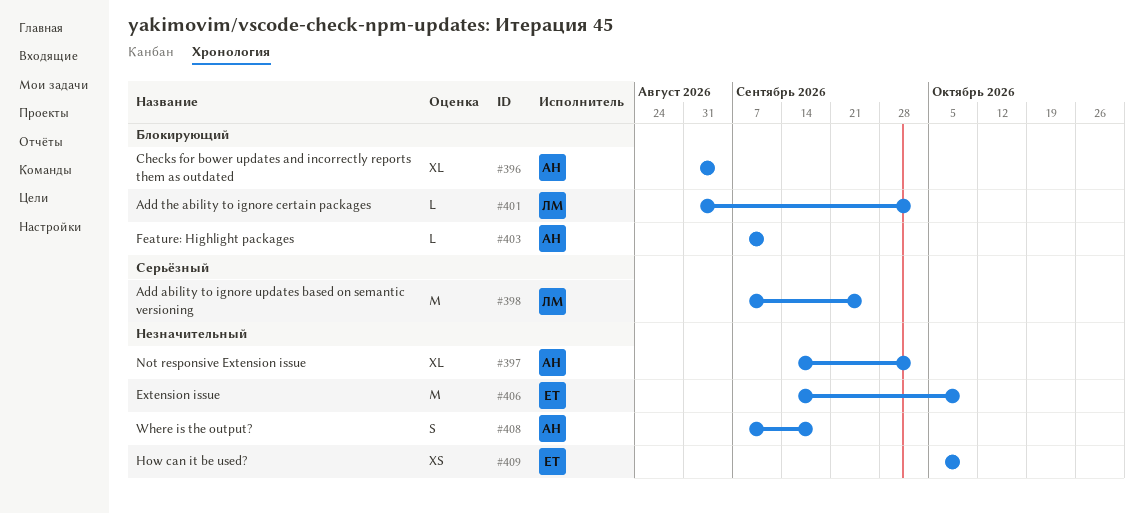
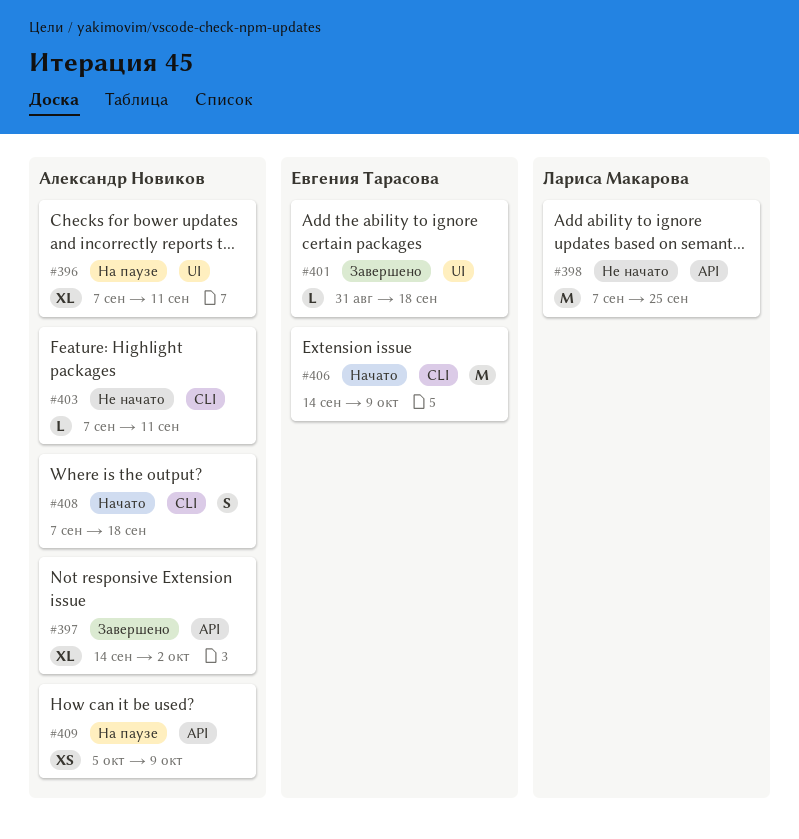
#396, start: Aug 31 -> Sep 7
#396, due: Sep 4 -> Sep 11
#401, owner: Лариса Макарова -> Евгения Тарасова
#401, due: Oct 2 -> Sep 18
#409, owner: Евгения Тарасова -> Александр Новиков

